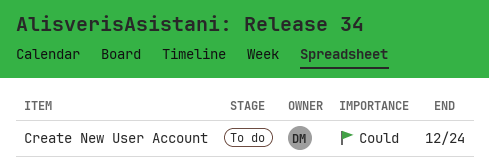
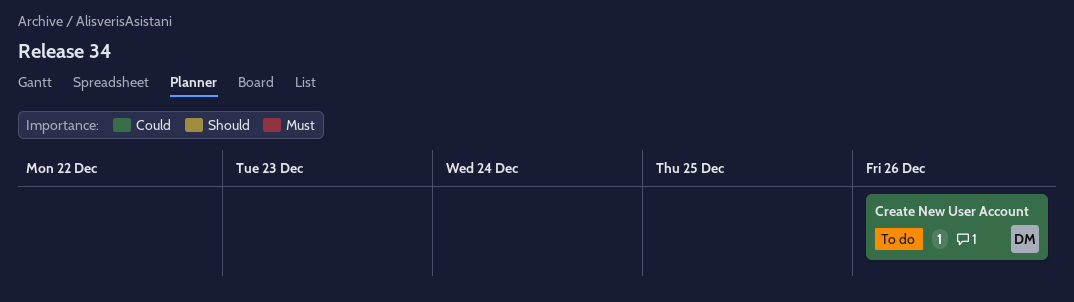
Create New User Account, due: Dec 24 -> Dec 26

